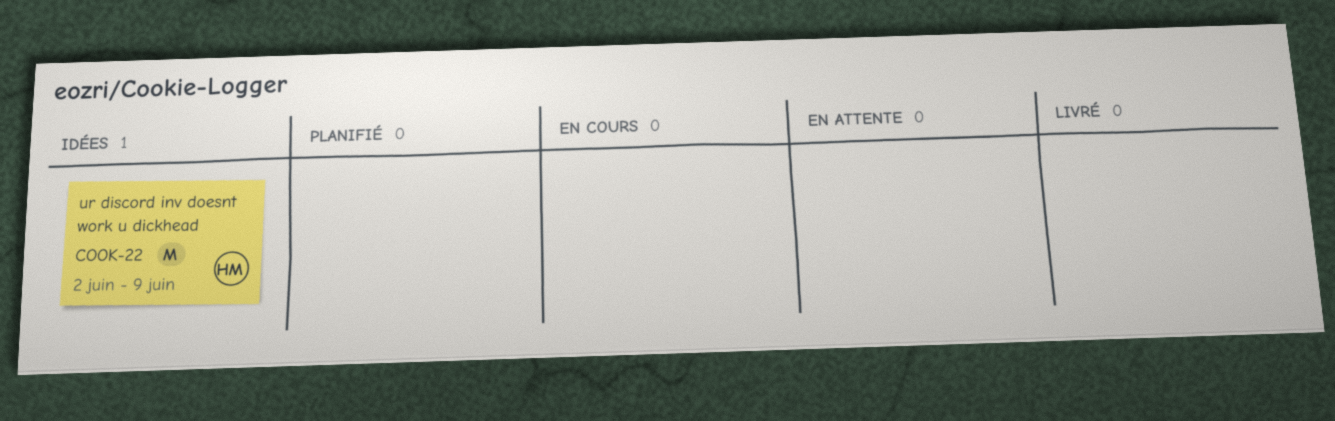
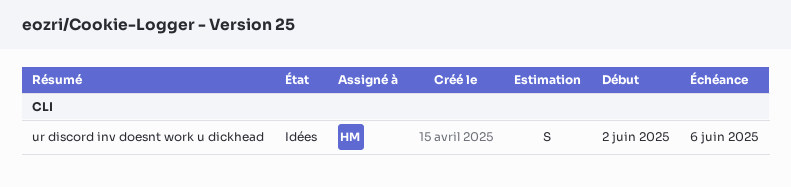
ur discord inv doesnt work u dickhead, estimate: M -> S
ur discord inv doesnt work u dickhead, due: Jun 9 -> Jun 6

